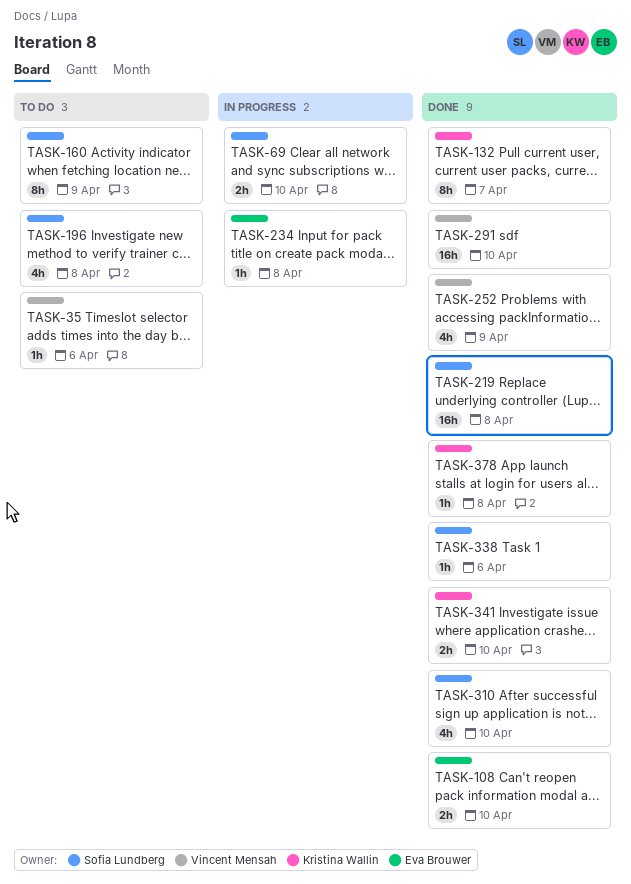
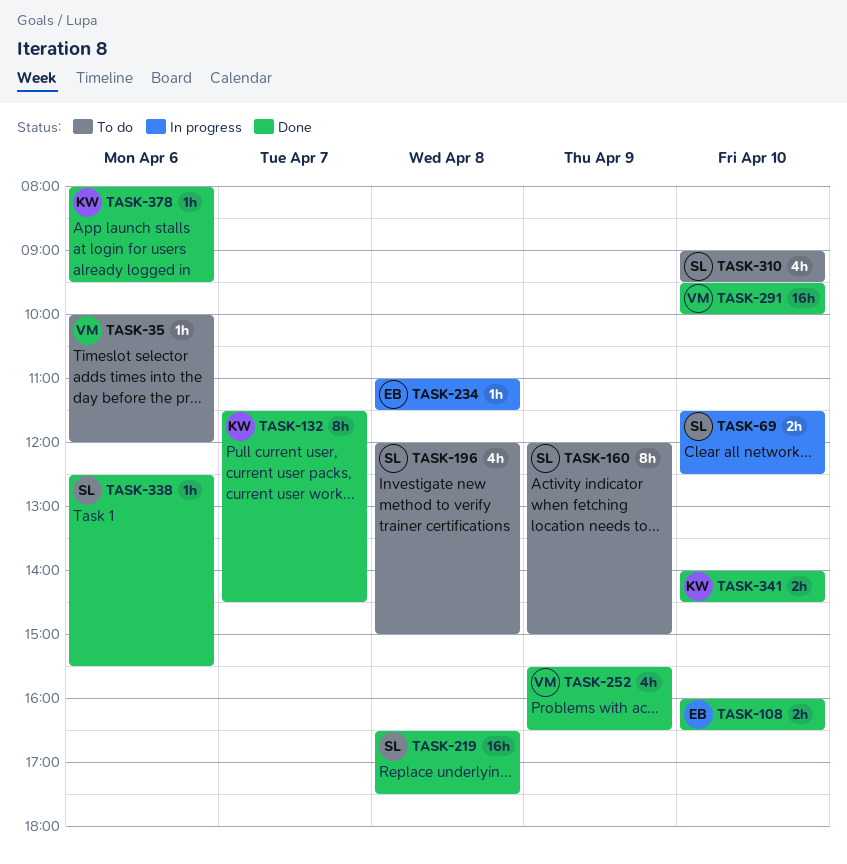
TASK-310, status: Done -> To do
TASK-378, day: Apr 8 -> Apr 6

